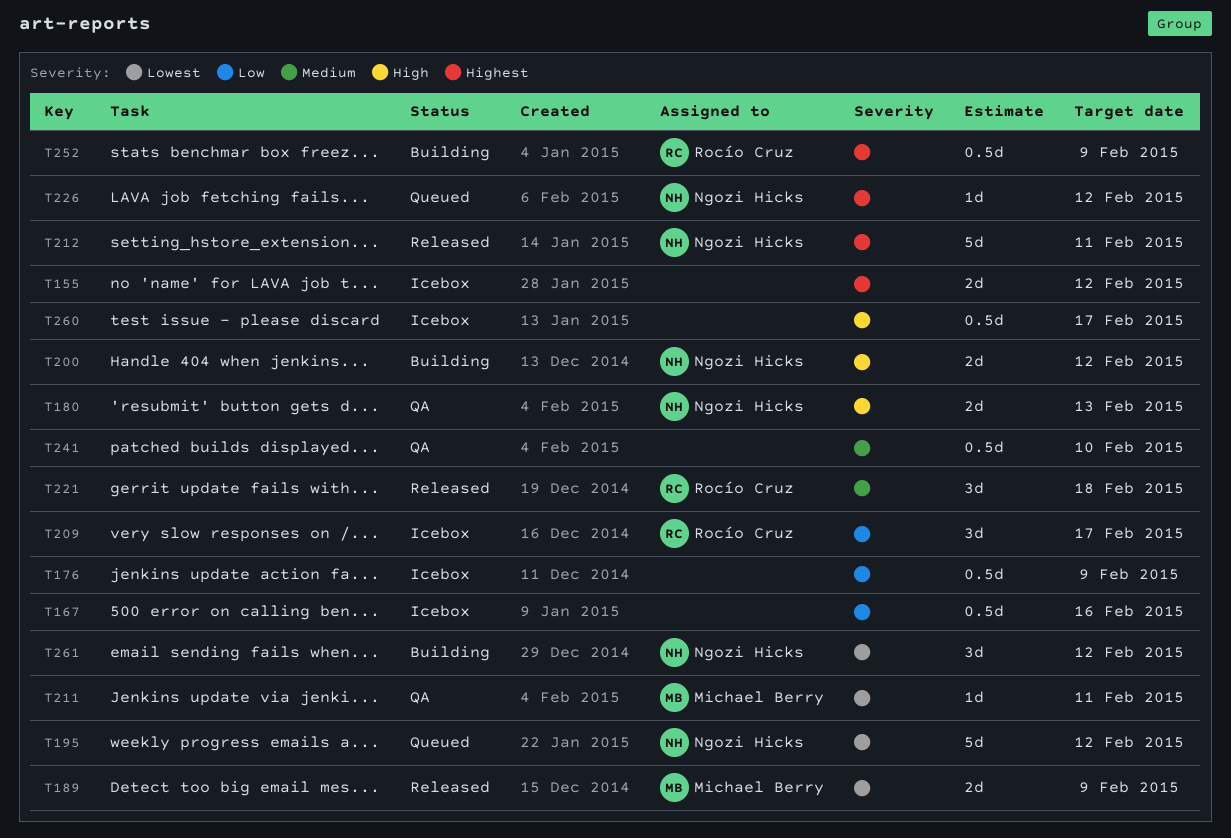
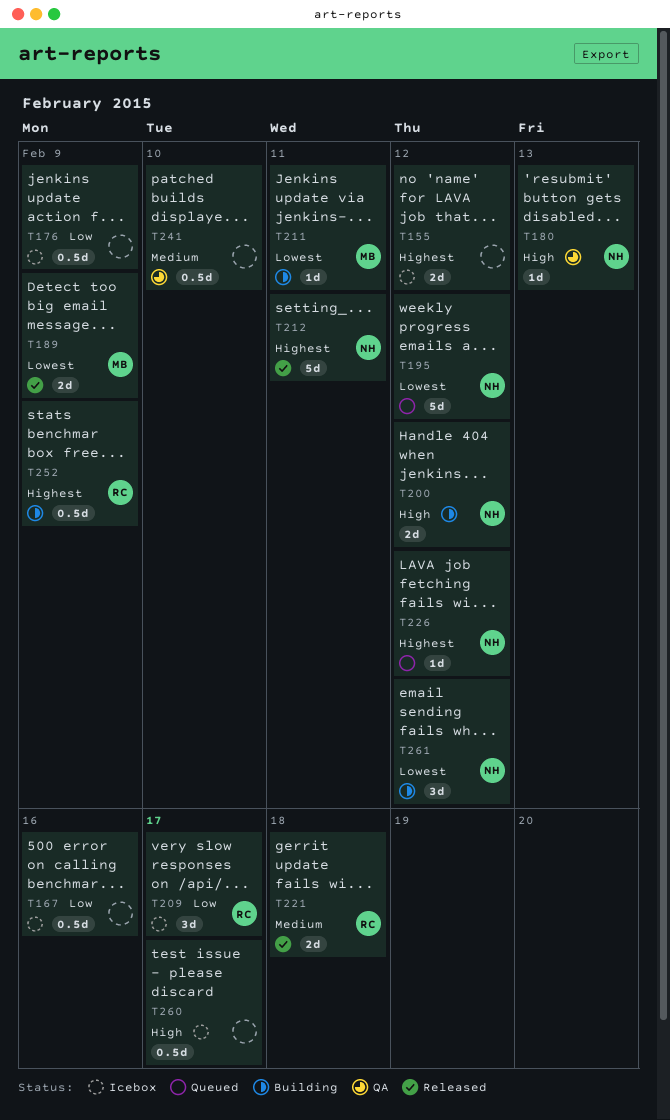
T180, estimate: 2d -> 1d
T211, status: QA -> Building
T221, estimate: 3d -> 2d

